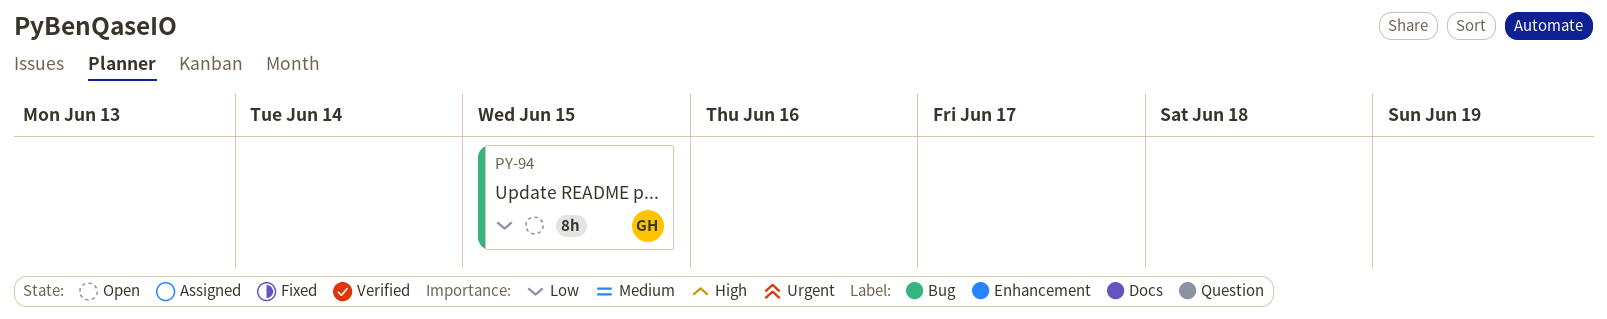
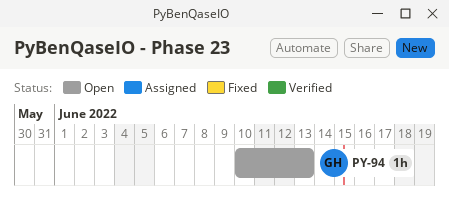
PY-94, estimate: 8h -> 1h
PY-94, due: Jun 15 -> Jun 13

